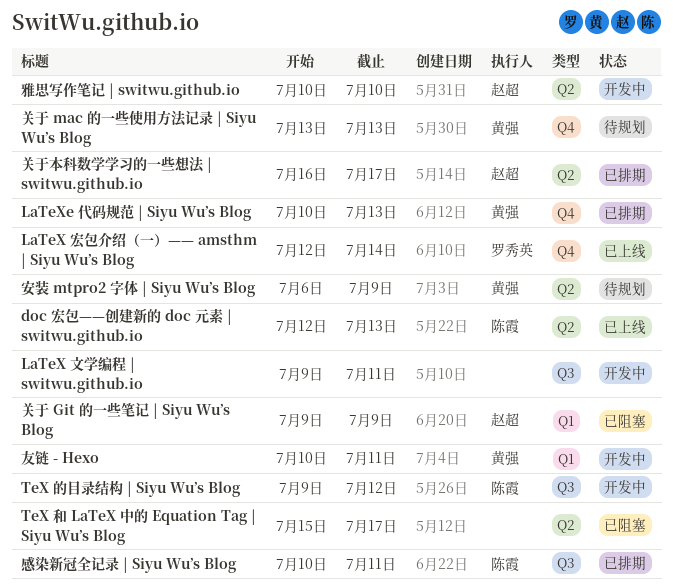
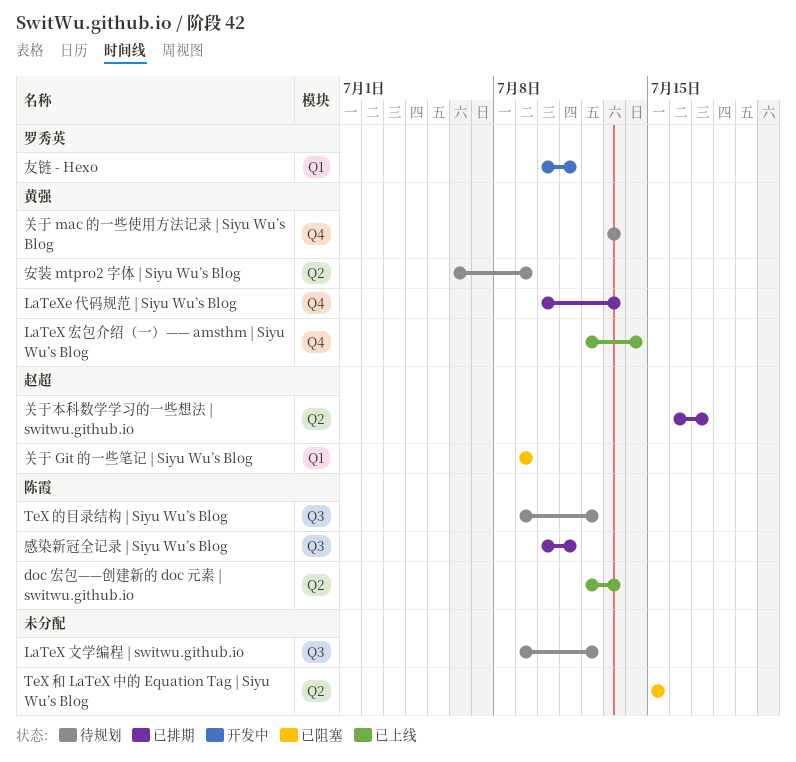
LaTeX 宏包介绍（一）—— amsthm | Siyu Wu’s Blog, owner: 罗秀英 -> 黄强
LaTeX 文学编程 | switwu.github.io, status: 开发中 -> 待规划
LaTeX 文学编程 | switwu.github.io, due: Jul 11 -> Jul 12
TeX 和 LaTeX 中的 Equation Tag | Siyu Wu’s Blog, due: Jul 17 -> Jul 15
TeX 的目录结构 | Siyu Wu’s Blog, status: 开发中 -> 待规划
友链 - Hexo, owner: 黄强 -> 罗秀英
雅思写作笔记 | switwu.github.io: present -> none

